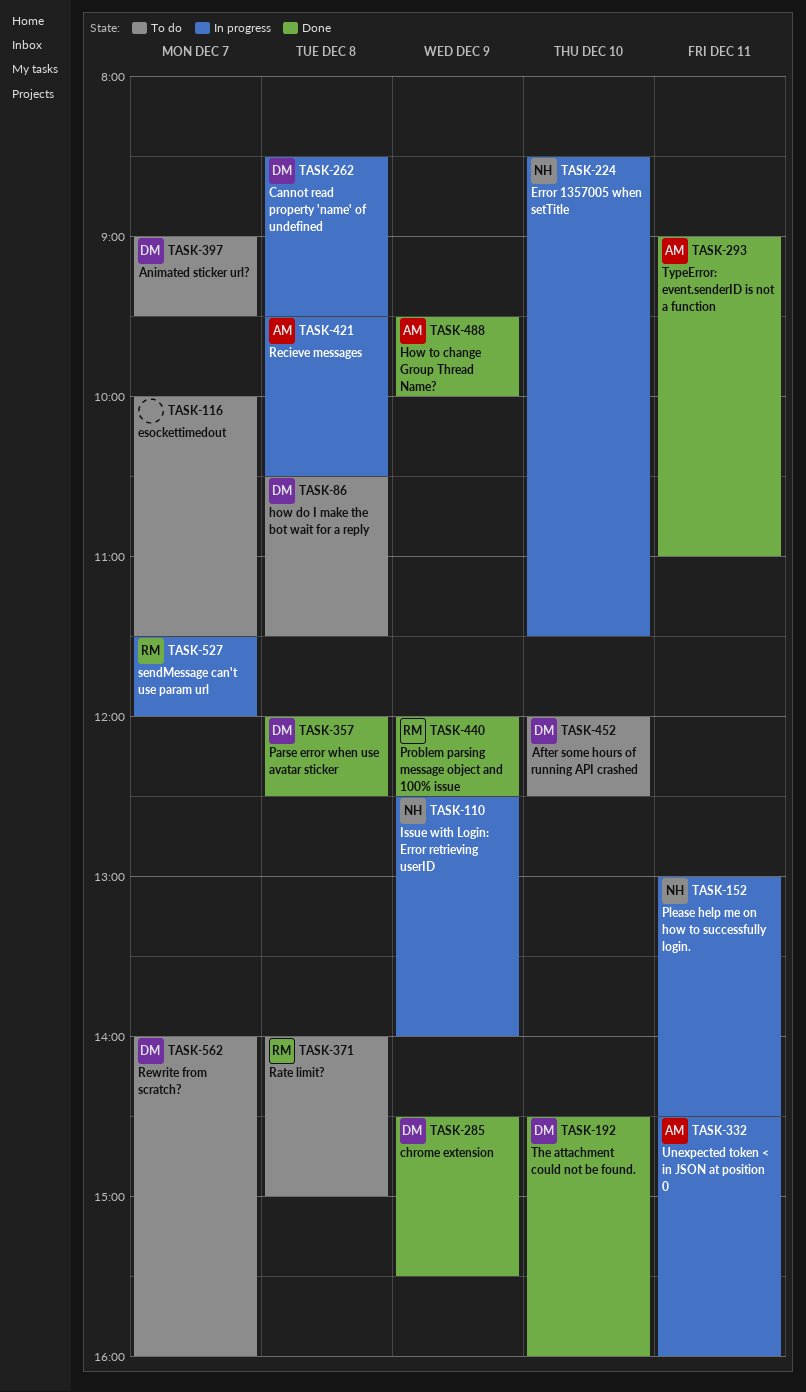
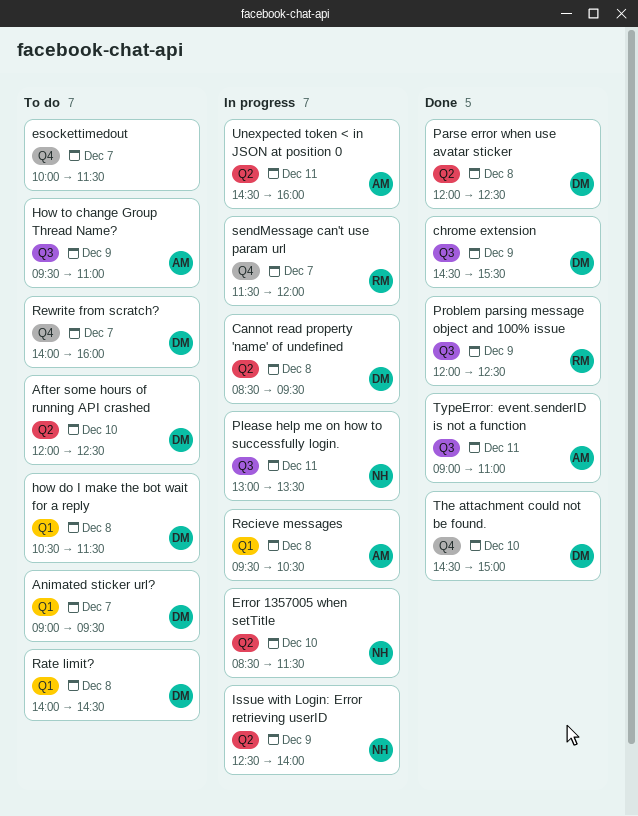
How to change Group Thread Name?, status: Done -> To do
How to change Group Thread Name?, ends: 10:00 -> 11:00
Please help me on how to successfully login., ends: 14:30 -> 13:30
Rate limit?, owner: RM -> DM
Rate limit?, ends: 15:00 -> 14:30
The attachment could not be found., ends: 16:00 -> 15:00

